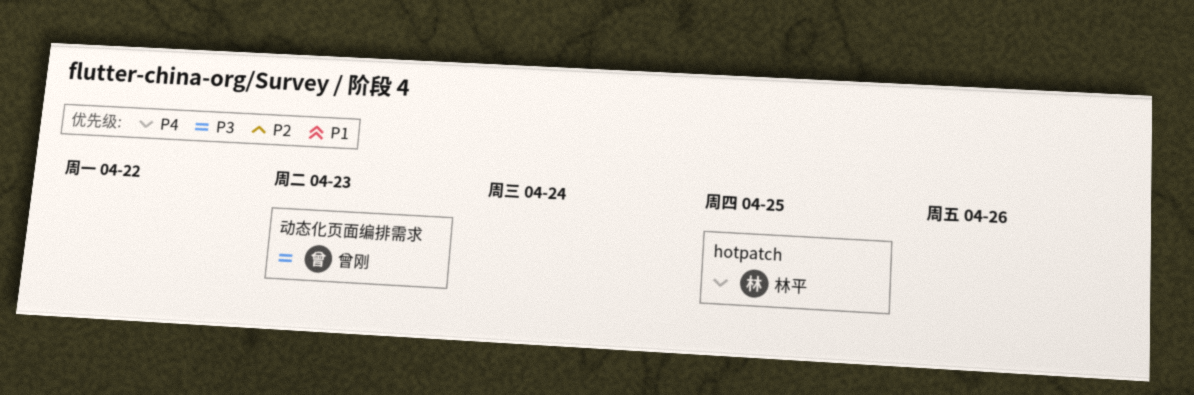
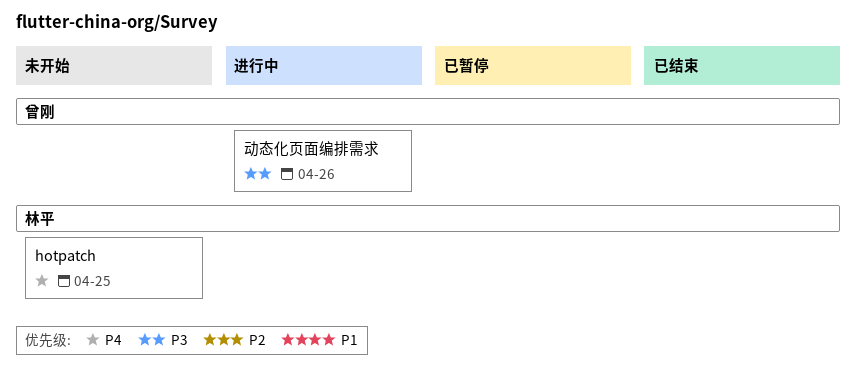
动态化页面编排需求, due: Apr 23 -> Apr 26

